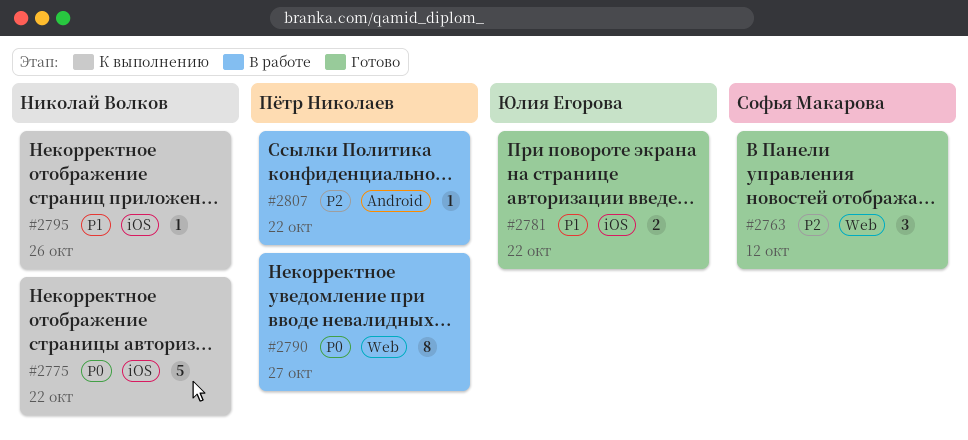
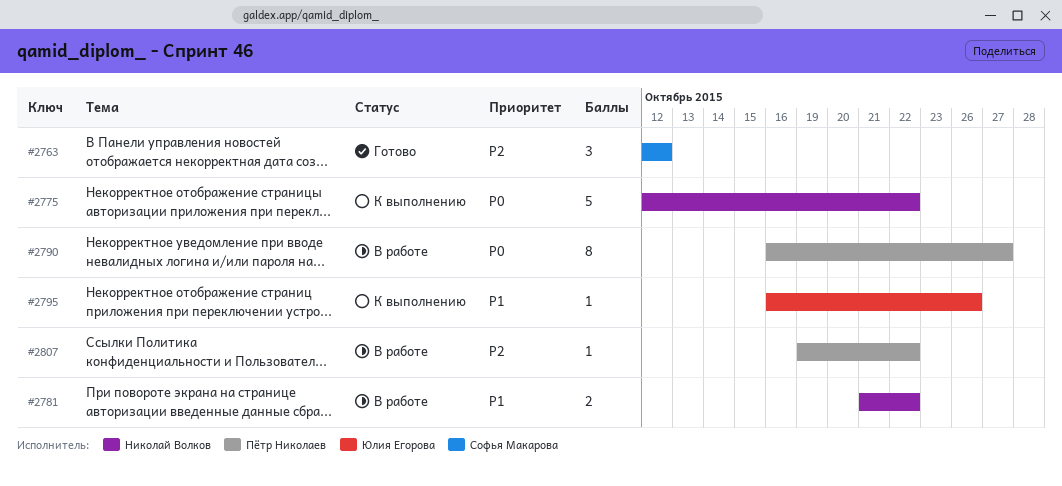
#2781, status: Готово -> В работе
#2781, owner: Юлия Егорова -> Николай Волков
#2795, owner: Николай Волков -> Юлия Егорова

